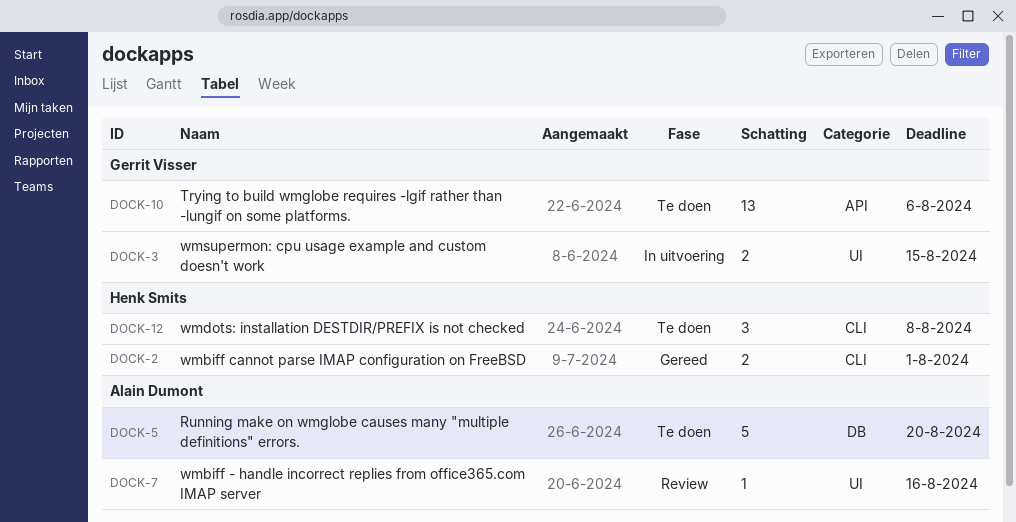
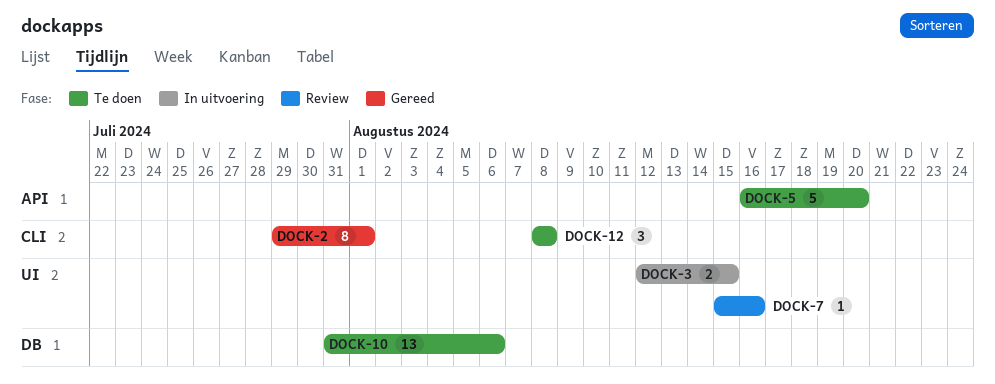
DOCK-2, estimate: 2 -> 8
DOCK-5, label: DB -> API
DOCK-10, label: API -> DB

